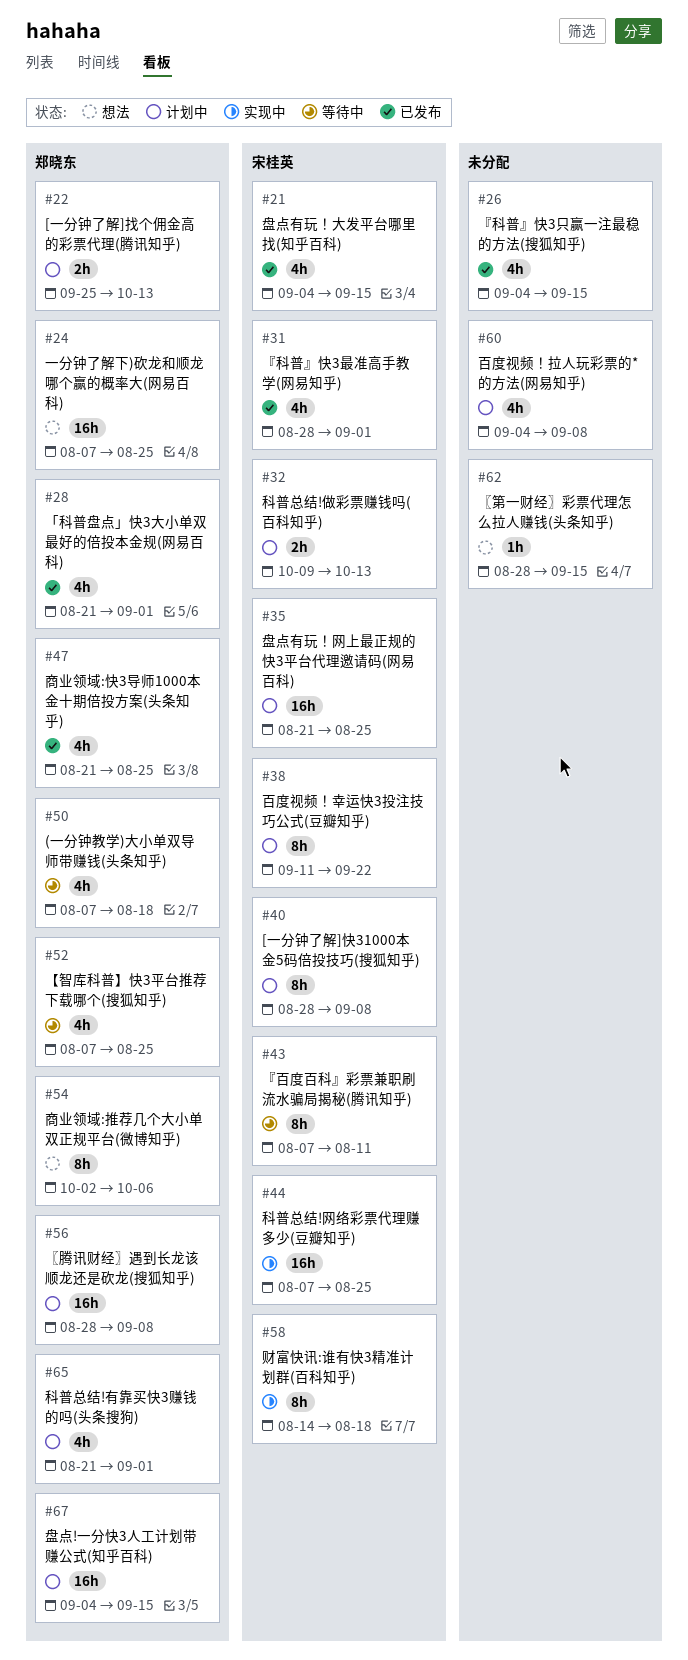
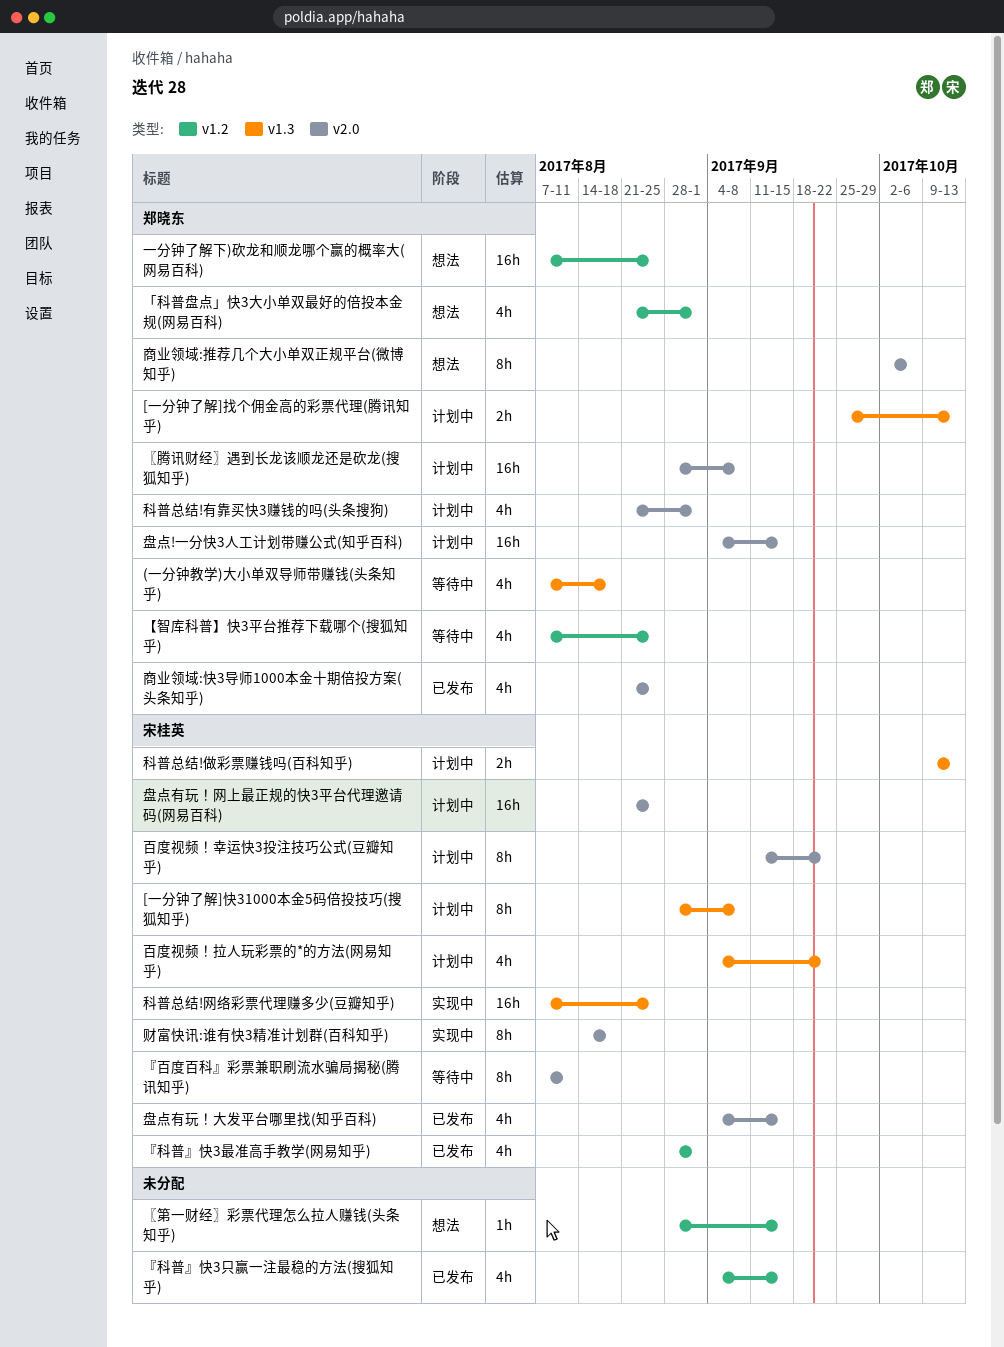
「科普盘点」快3大小单双最好的倍投本金规(网易百科), status: 已发布 -> 想法
百度视频！拉人玩彩票的*的方法(网易知乎), owner: none -> 宋桂英
百度视频！拉人玩彩票的*的方法(网易知乎), due: Sep 8 -> Sep 22

